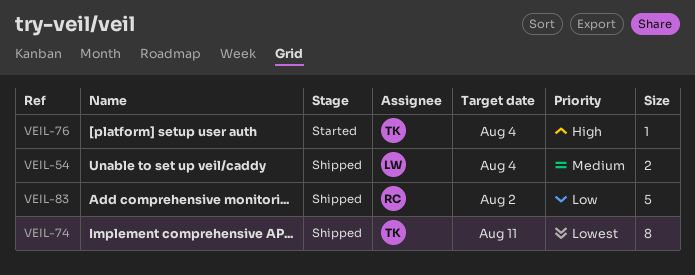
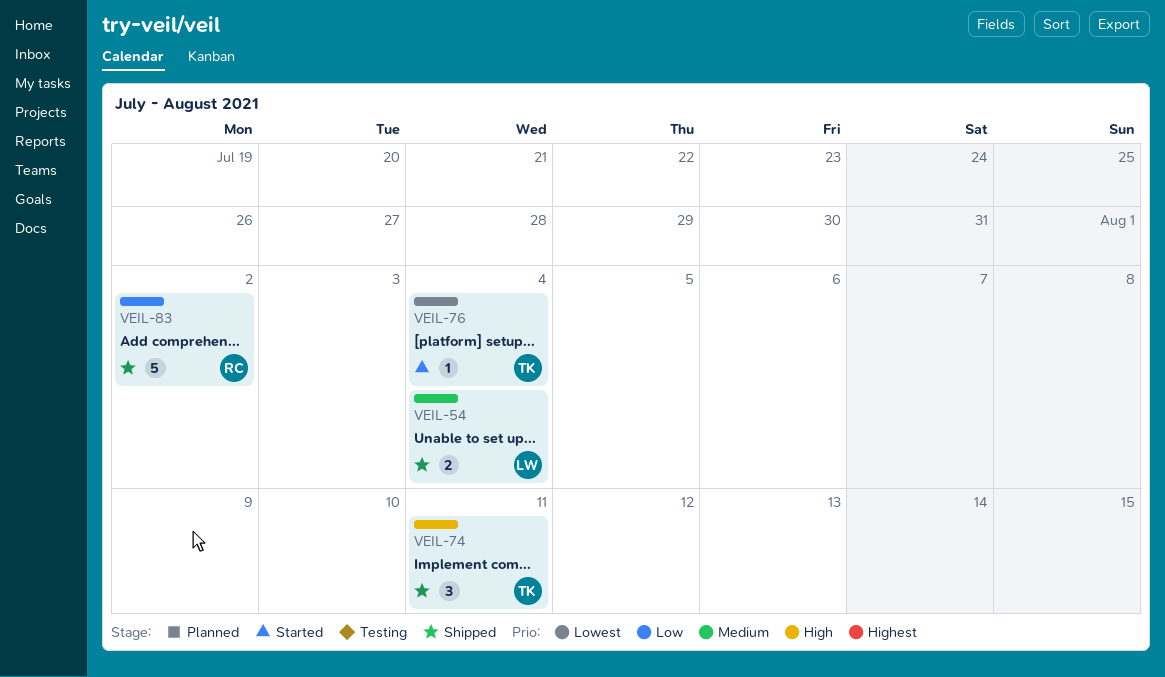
VEIL-74, priority: Lowest -> High
VEIL-74, estimate: 8 -> 3
VEIL-76, priority: High -> Lowest

